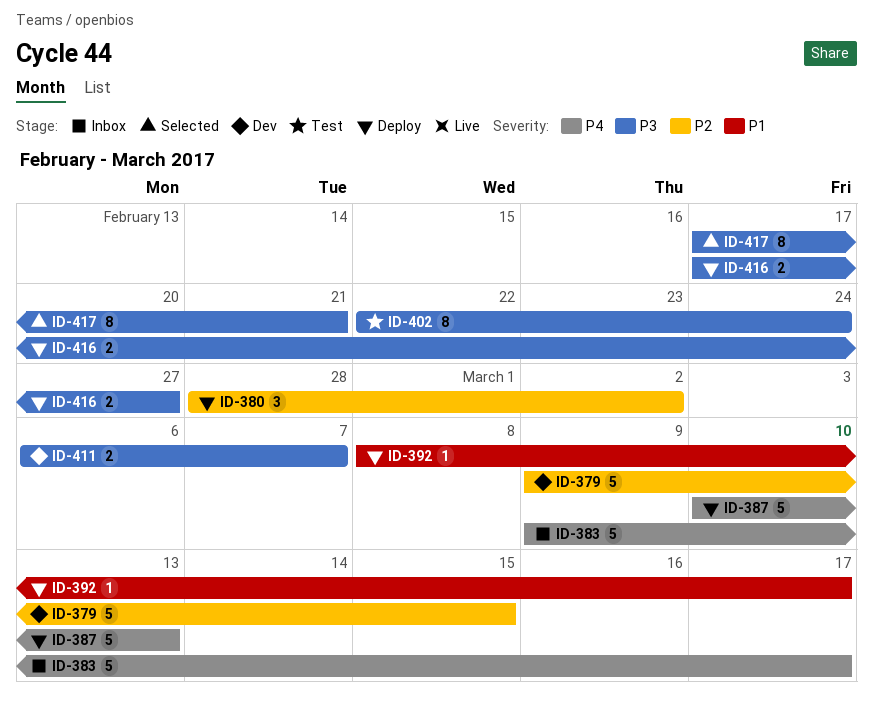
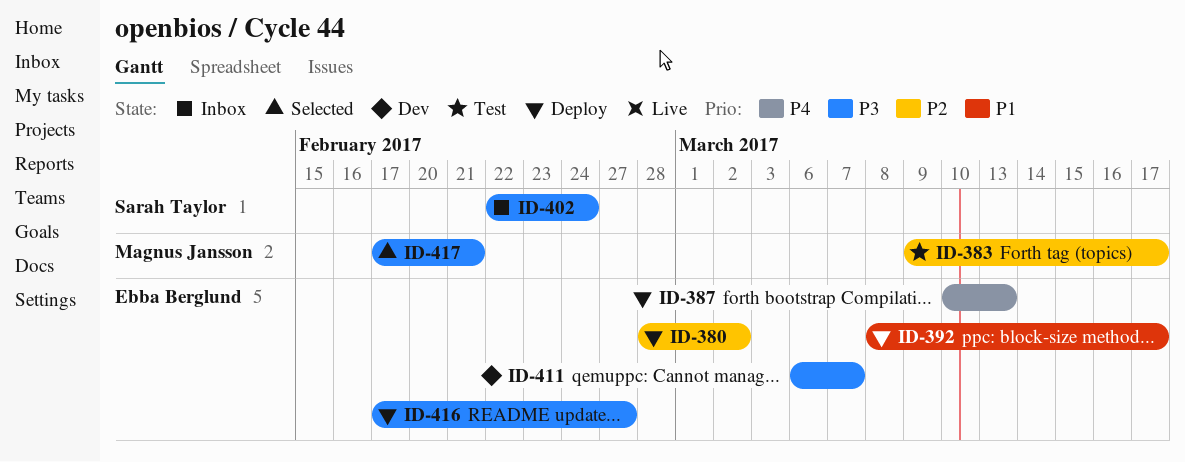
ID-379: present -> none
ID-383, status: Inbox -> Test
ID-383, priority: P4 -> P2
ID-402, status: Test -> Inbox

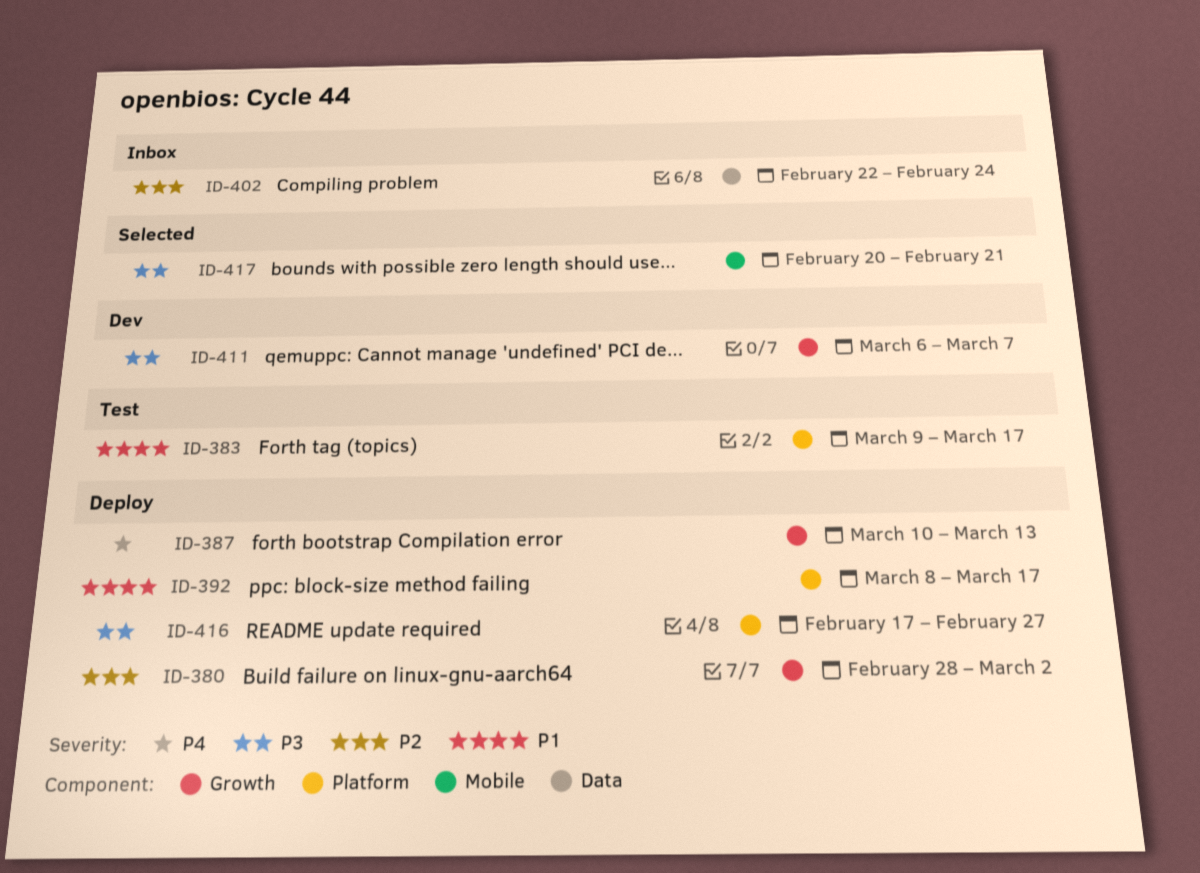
ID-383, priority: P2 -> P1
ID-402, priority: P3 -> P2
ID-417, start: Feb 17 -> Feb 20

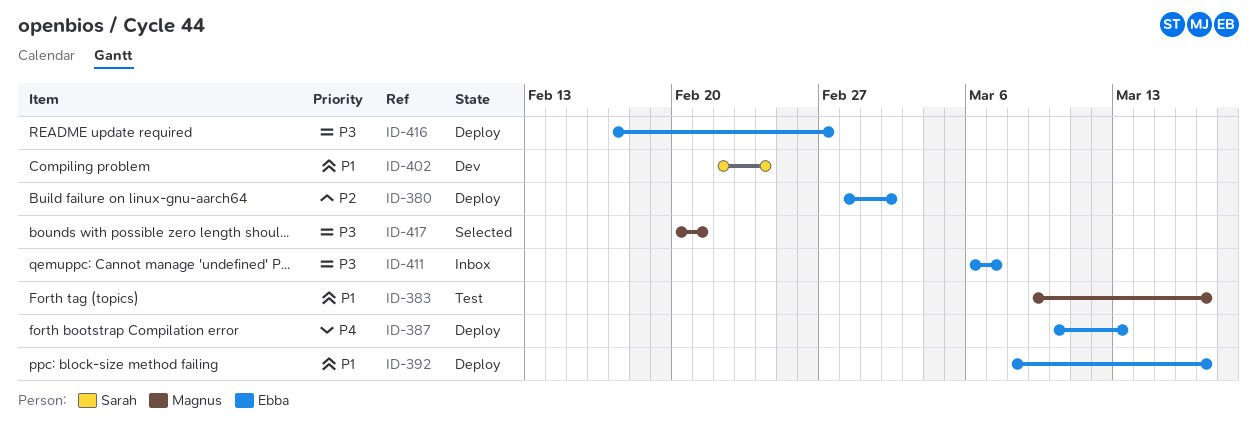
ID-402, status: Inbox -> Dev
ID-402, priority: P2 -> P1
ID-411, status: Dev -> Inbox

